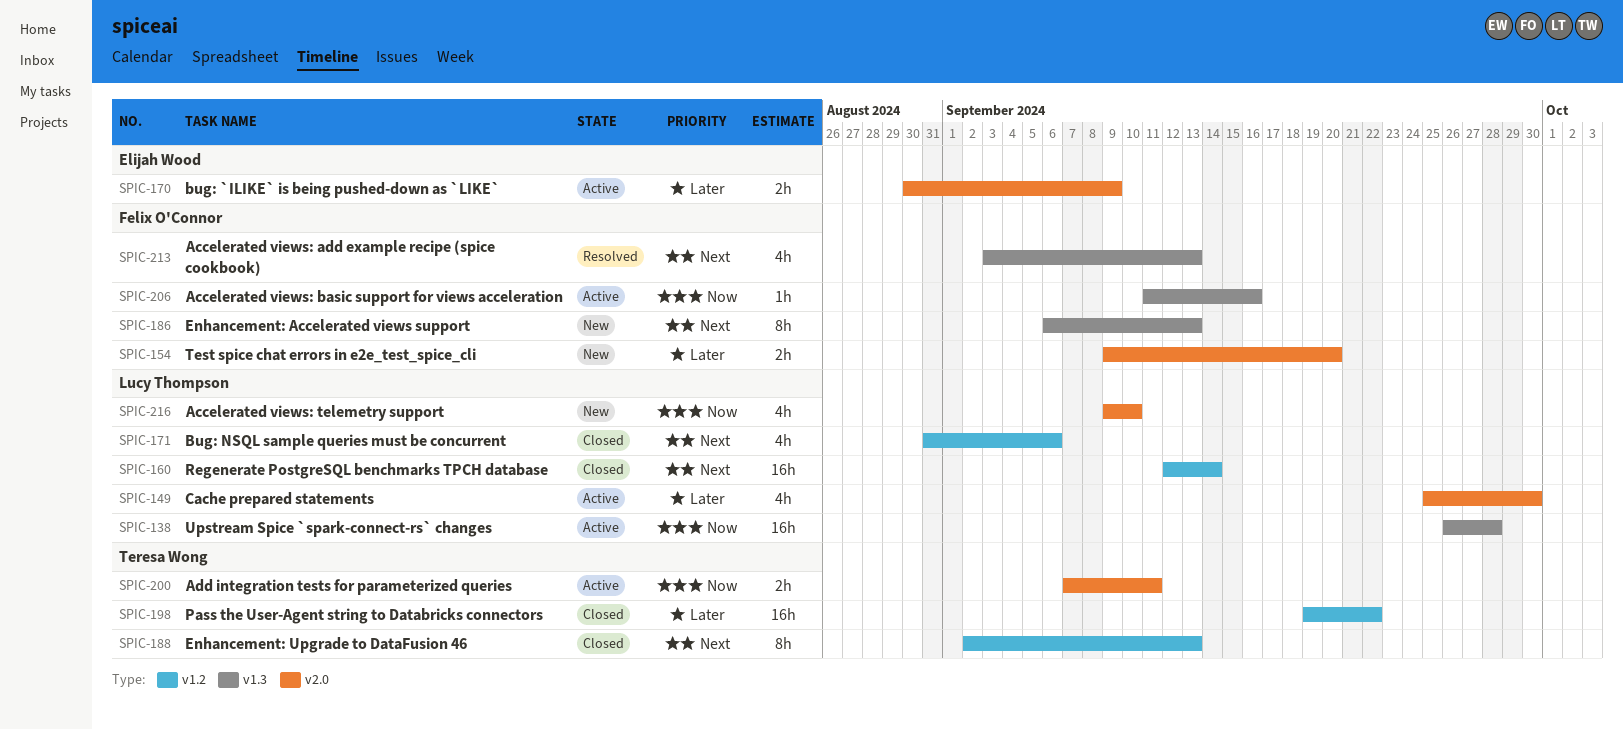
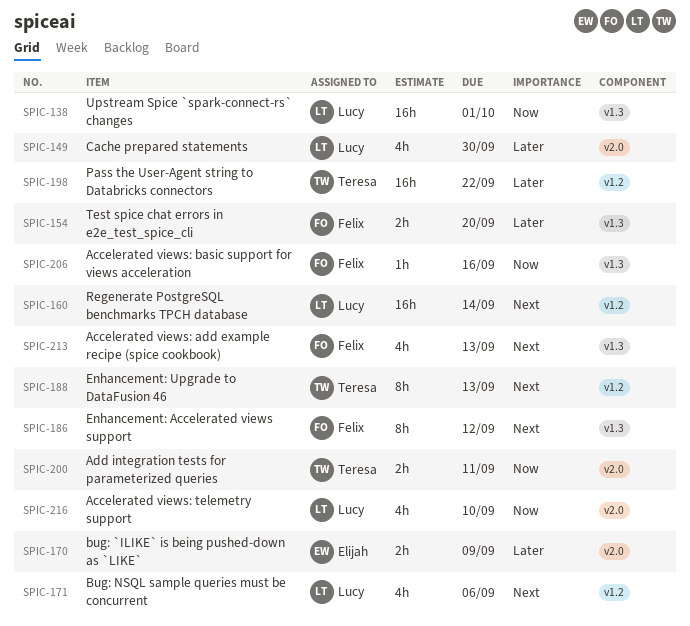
SPIC-138, due: Sep 28 -> Oct 1
SPIC-154, label: v2.0 -> v1.3
SPIC-186, due: Sep 13 -> Sep 12

